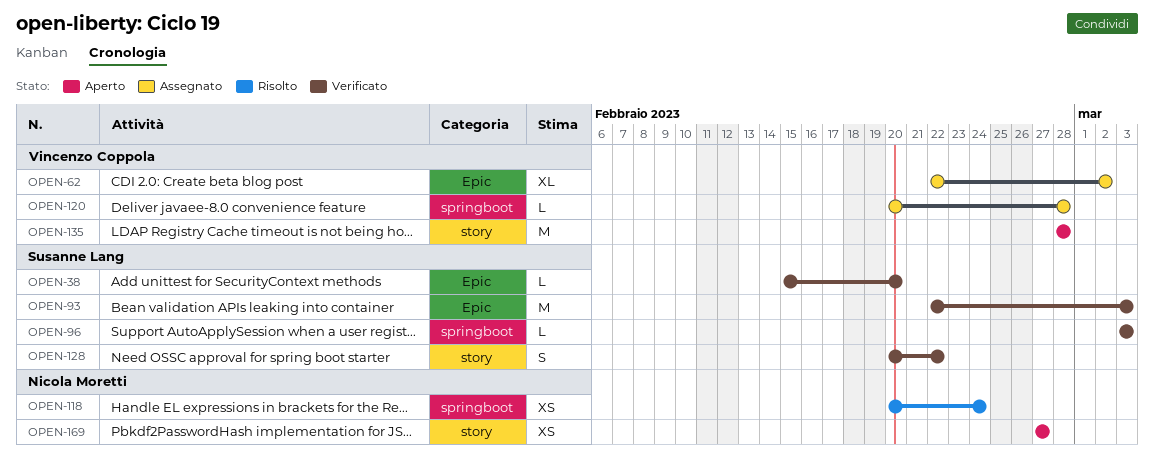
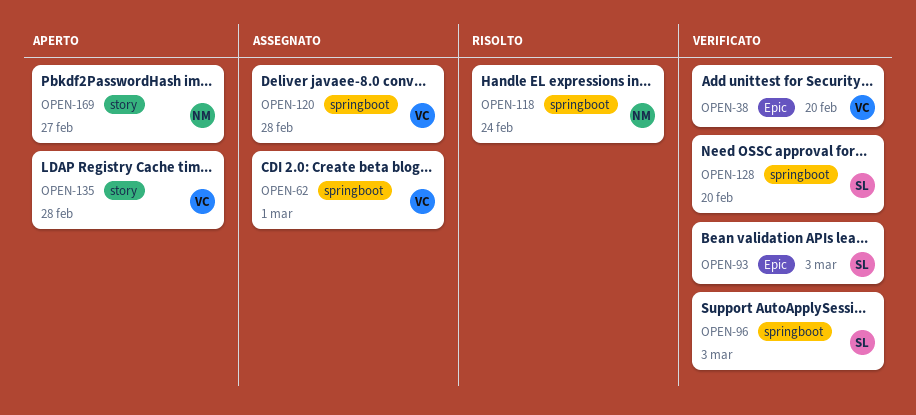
OPEN-38, owner: Susanne Lang -> Vincenzo Coppola
OPEN-62, label: Epic -> springboot
OPEN-62, due: Mar 2 -> Mar 1
OPEN-128, label: story -> springboot
OPEN-128, due: Feb 22 -> Feb 20

